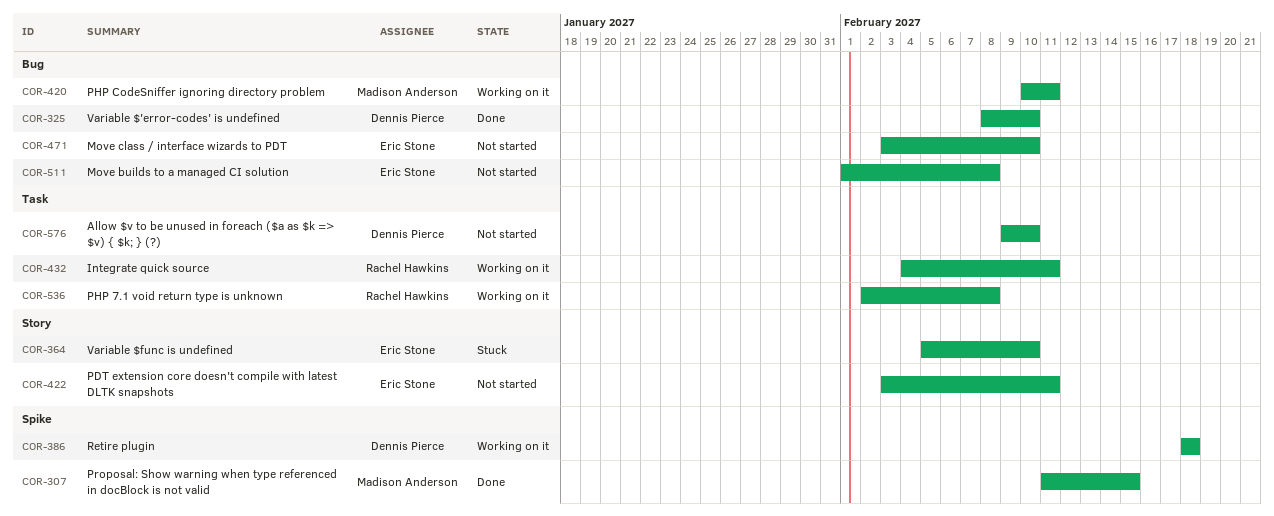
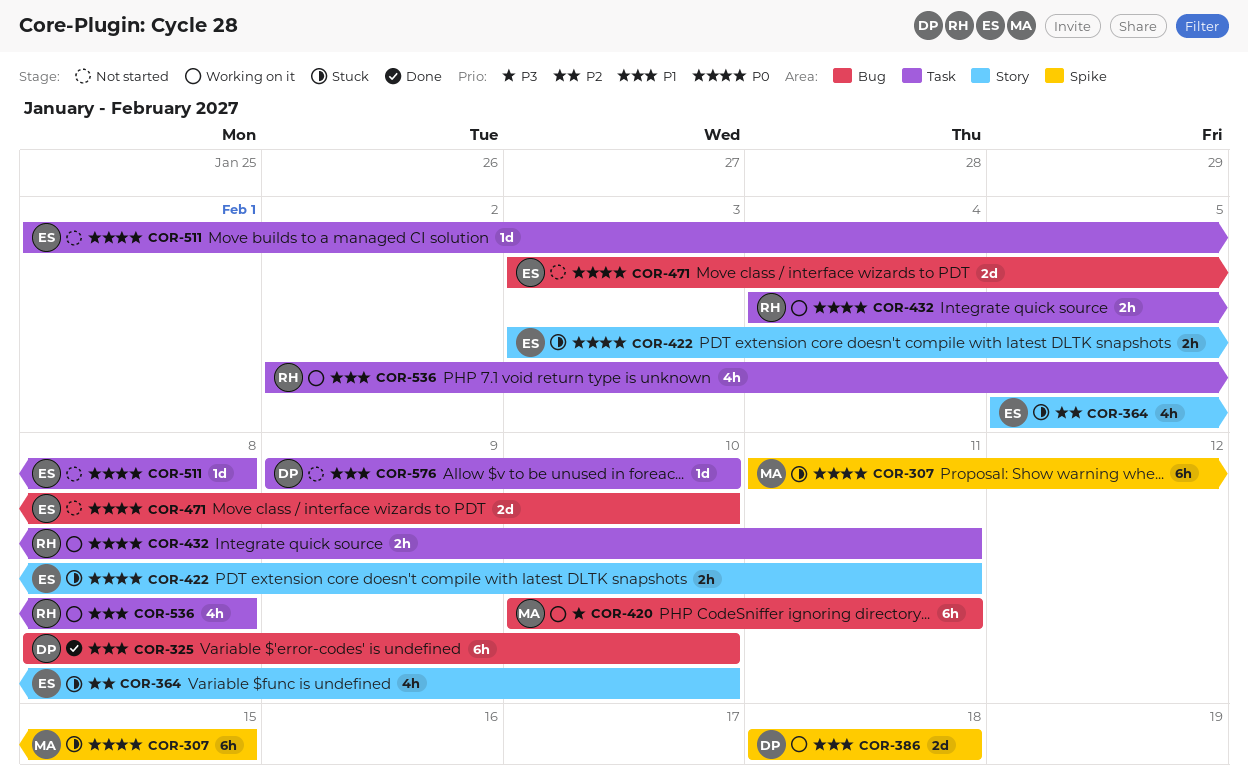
COR-307, status: Done -> Stuck
COR-422, status: Not started -> Stuck
COR-511, label: Bug -> Task

